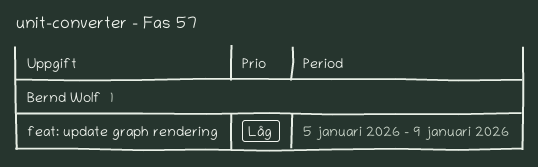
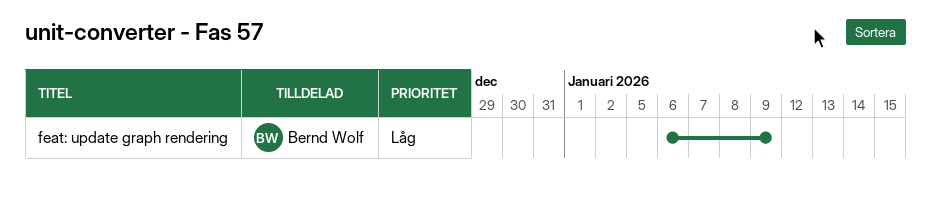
feat: update graph rendering, start: Jan 5 -> Jan 6

